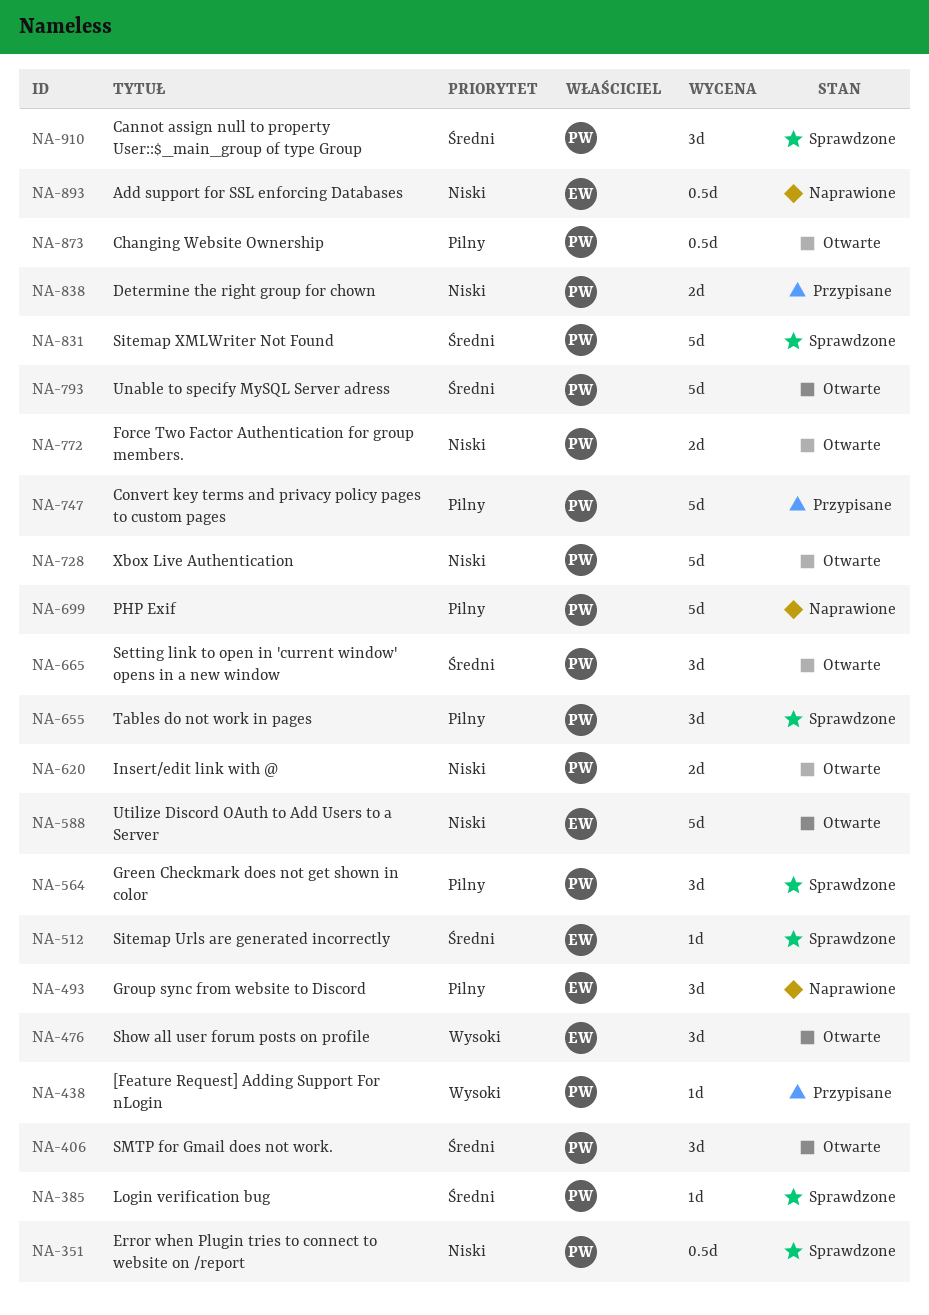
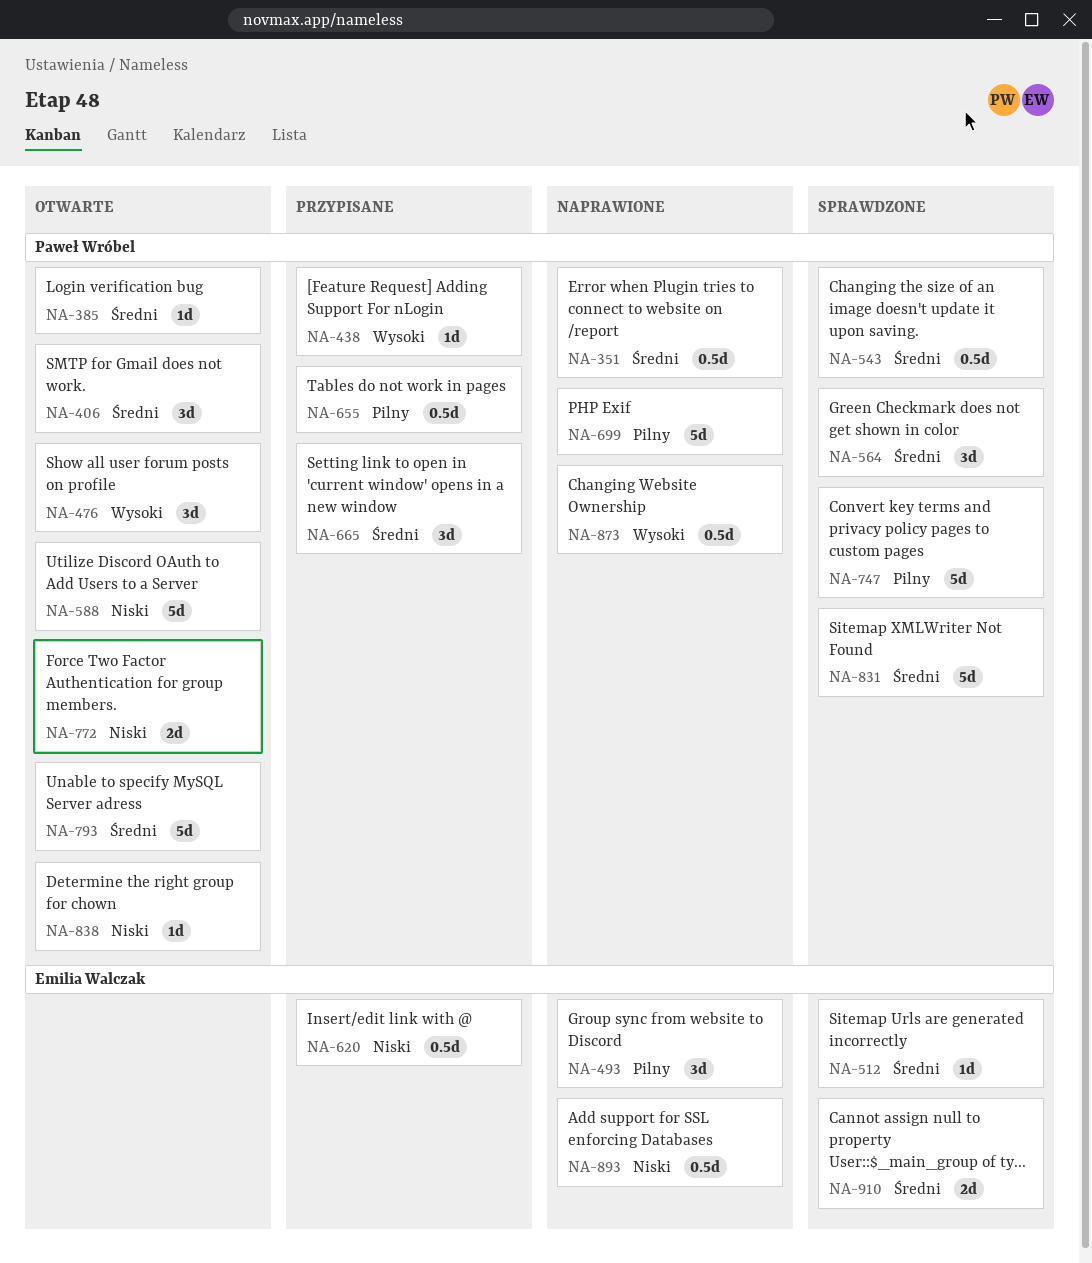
NA-351, status: Sprawdzone -> Naprawione
NA-351, priority: Niski -> Średni
NA-385, status: Sprawdzone -> Otwarte
NA-476, owner: Emilia Walczak -> Paweł Wróbel
NA-543: none -> present
NA-564, priority: Pilny -> Średni
NA-588, owner: Emilia Walczak -> Paweł Wróbel
NA-620, status: Otwarte -> Przypisane
NA-620, owner: Paweł Wróbel -> Emilia Walczak
NA-620, estimate: 2d -> 0.5d
NA-655, status: Sprawdzone -> Przypisane
NA-655, estimate: 3d -> 0.5d
NA-665, status: Otwarte -> Przypisane
NA-728: present -> none
NA-747, status: Przypisane -> Sprawdzone
NA-838, status: Przypisane -> Otwarte
NA-838, estimate: 2d -> 1d
NA-873, status: Otwarte -> Naprawione
NA-873, priority: Pilny -> Wysoki
NA-910, owner: Paweł Wróbel -> Emilia Walczak
NA-910, estimate: 3d -> 2d

